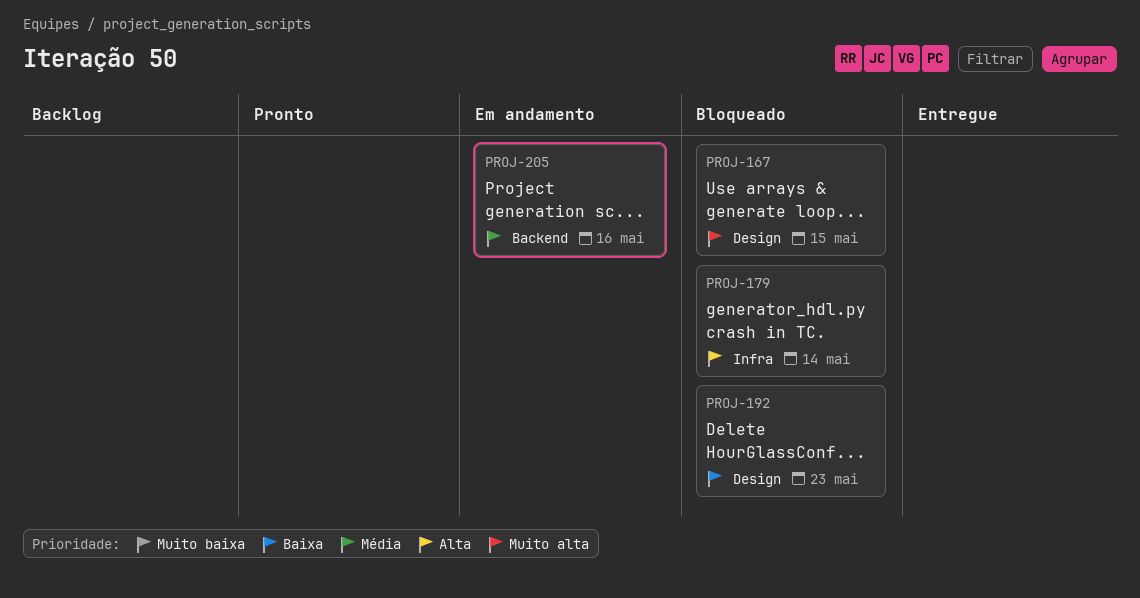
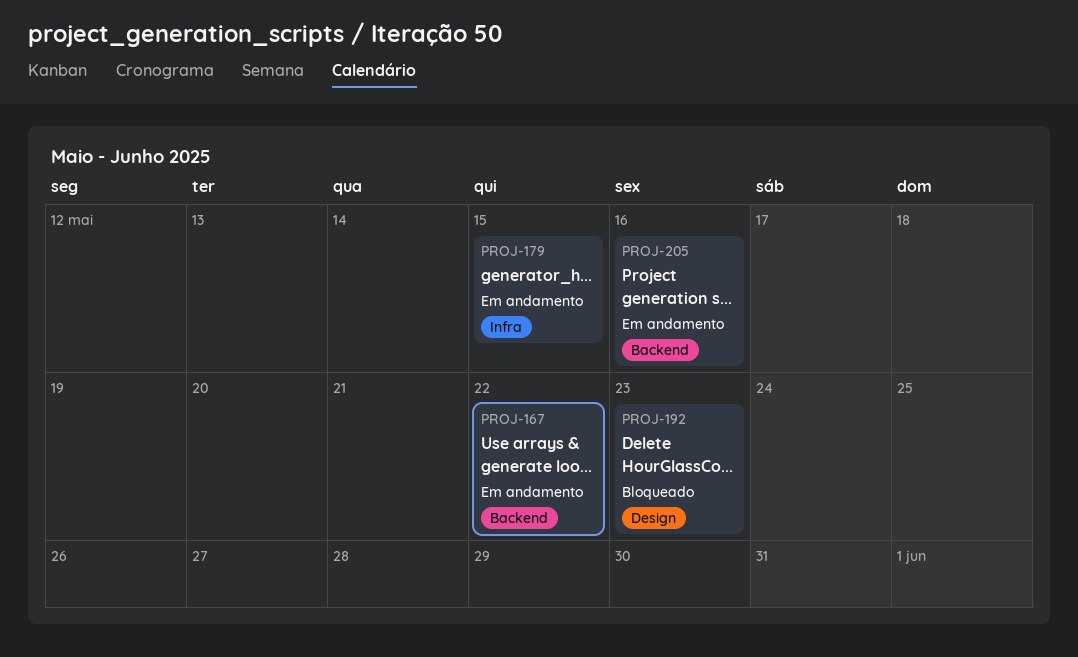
PROJ-167, status: Bloqueado -> Em andamento
PROJ-167, label: Design -> Backend
PROJ-167, due: May 15 -> May 22
PROJ-179, status: Bloqueado -> Em andamento
PROJ-179, due: May 14 -> May 15

